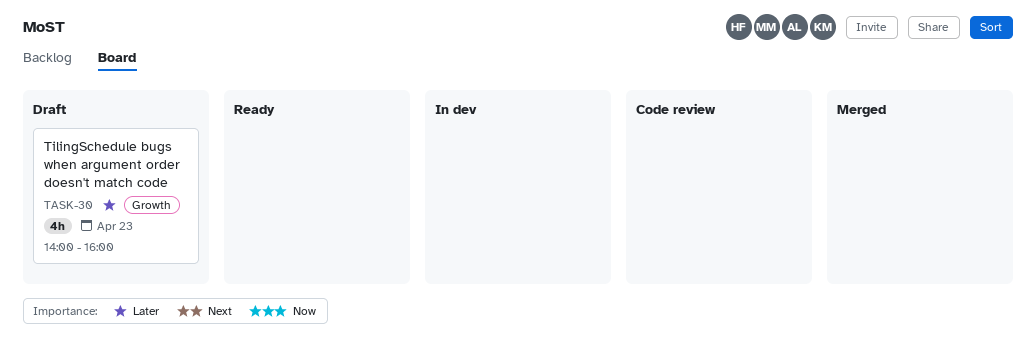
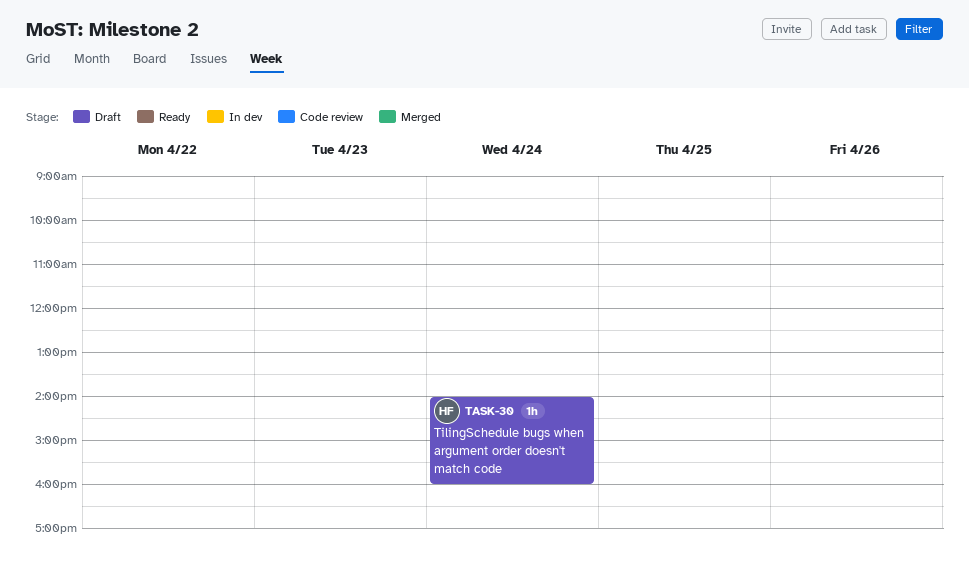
TASK-30, estimate: 4h -> 1h
TASK-30, day: Apr 23 -> Apr 24

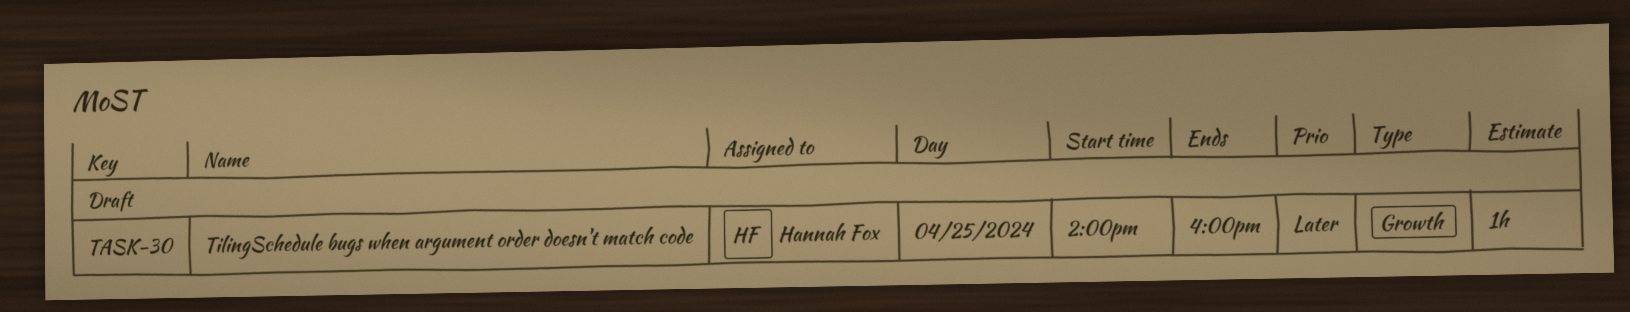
TASK-30, day: Apr 24 -> Apr 25

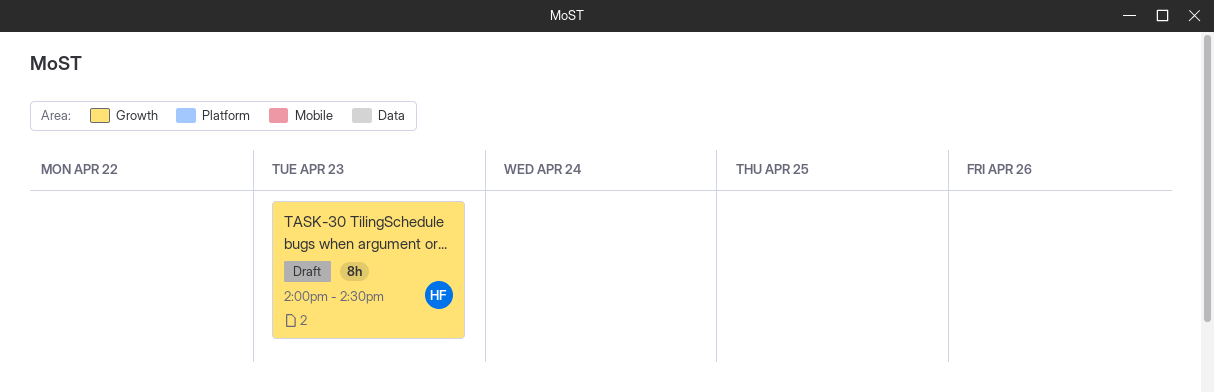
TASK-30, estimate: 1h -> 8h
TASK-30, day: Apr 25 -> Apr 23
TASK-30, ends: 16:00 -> 14:30

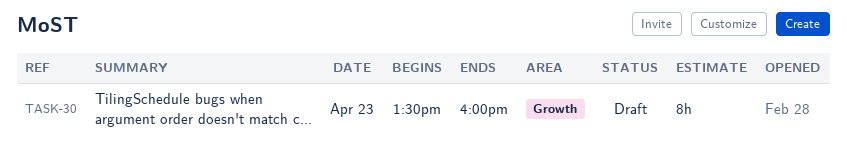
TASK-30, begins: 14:00 -> 13:30
TASK-30, ends: 14:30 -> 16:00

